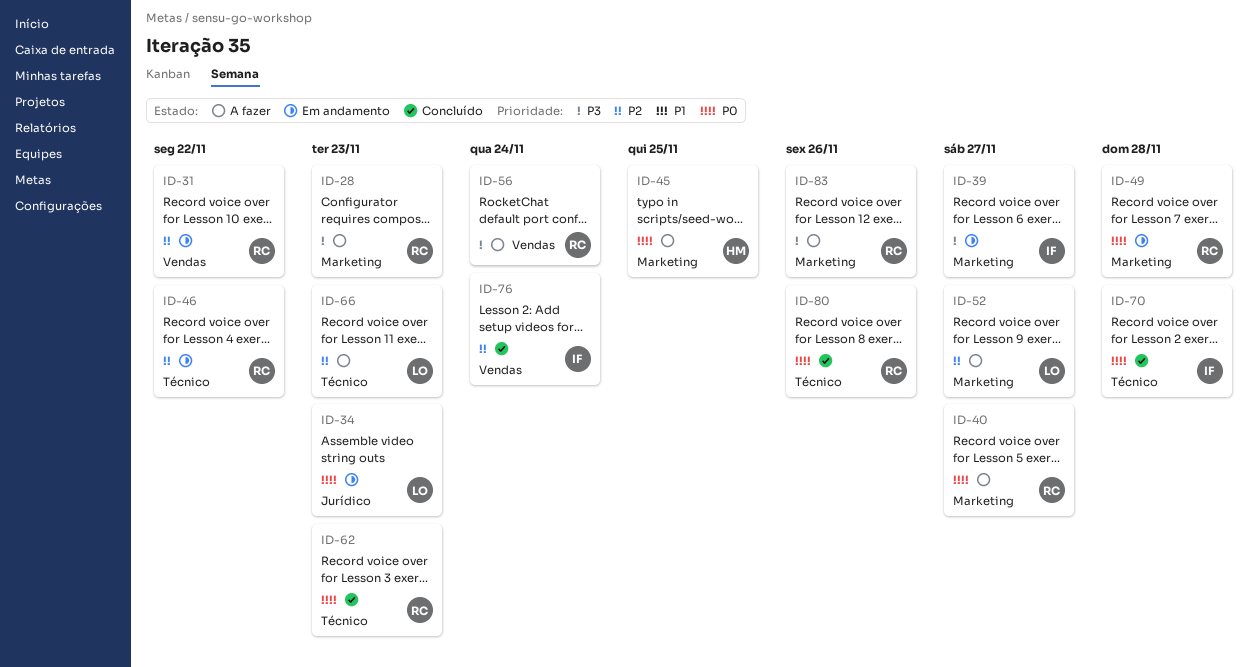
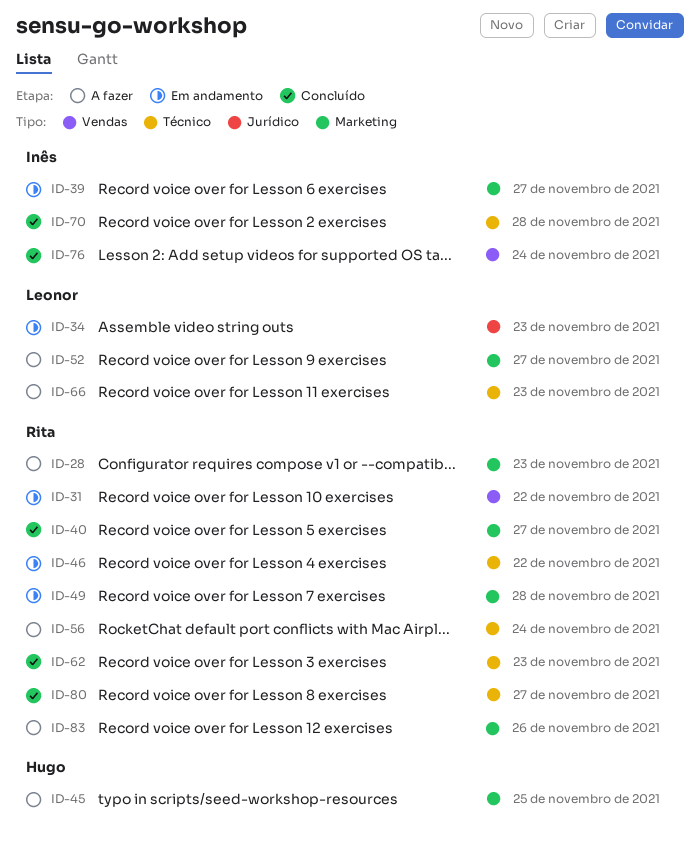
ID-40, status: A fazer -> Concluído
ID-56, label: Vendas -> Técnico
ID-80, due: Nov 26 -> Nov 27

